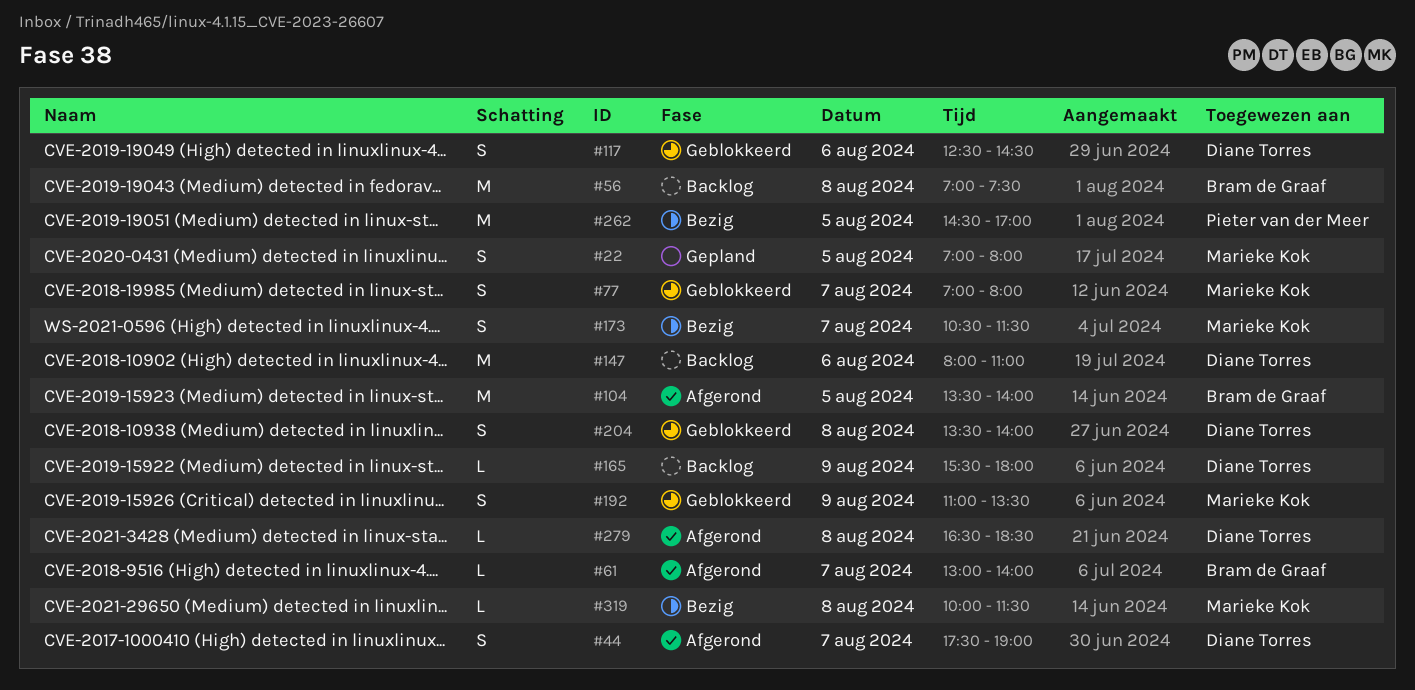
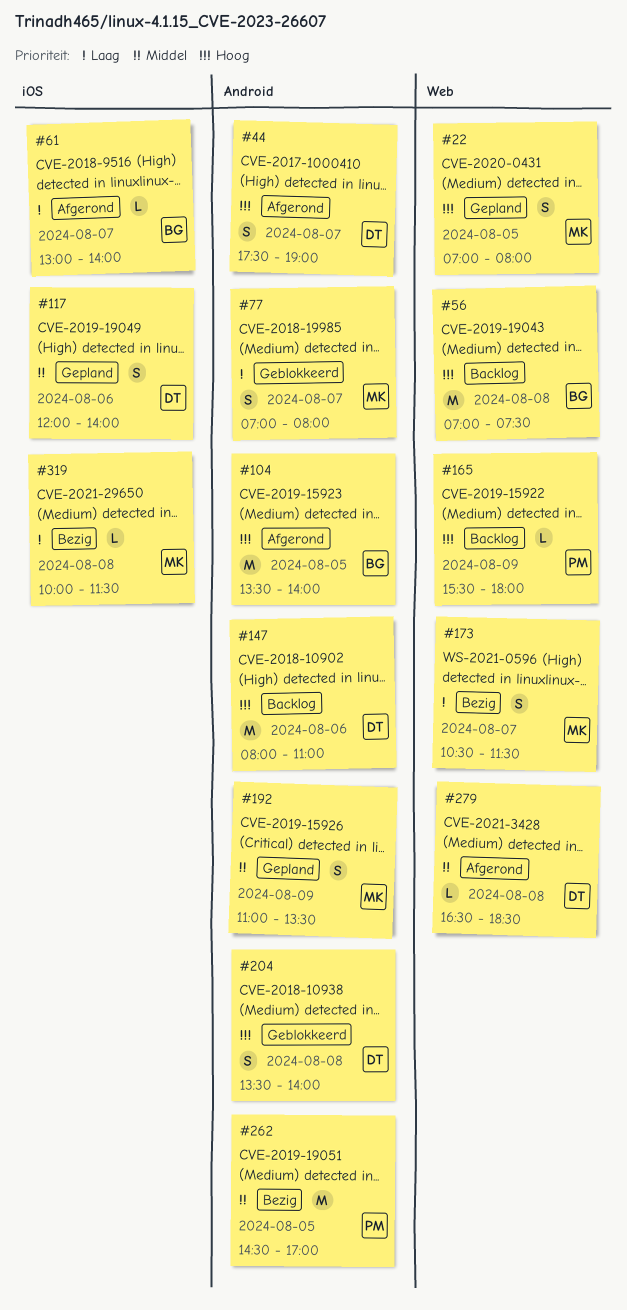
#117, status: Geblokkeerd -> Gepland
#117, begins: 12:30 -> 12:00
#117, ends: 14:30 -> 14:00
#165, owner: Diane Torres -> Pieter van der Meer
#192, status: Geblokkeerd -> Gepland

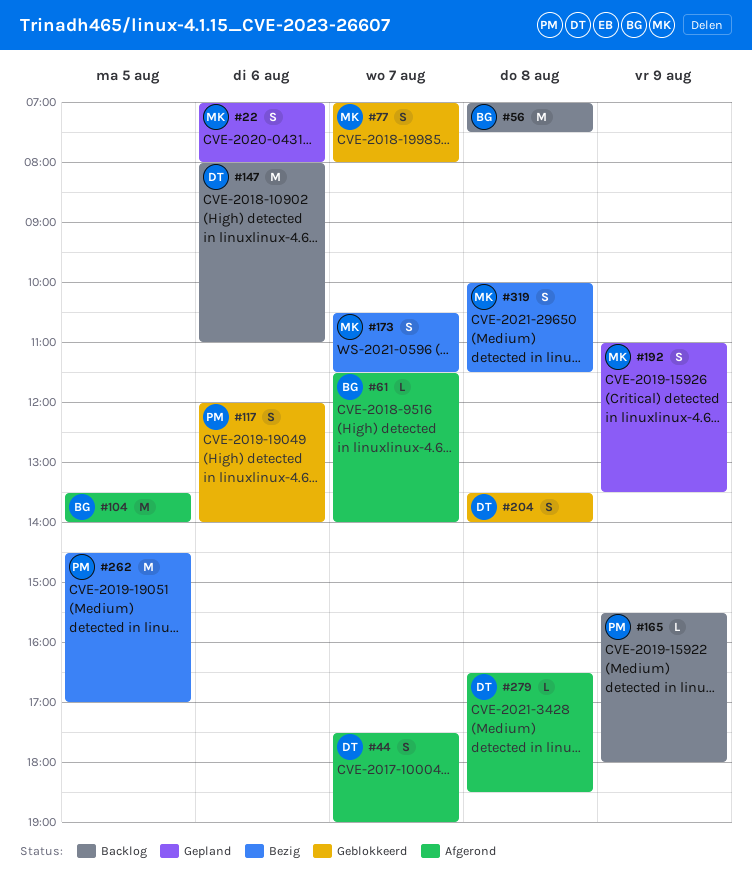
#22, day: Aug 5 -> Aug 6
#61, begins: 13:00 -> 11:30
#117, status: Gepland -> Geblokkeerd
#117, owner: DT -> PM
#319, estimate: L -> S

